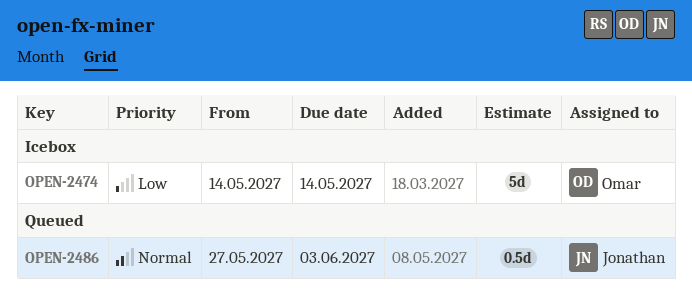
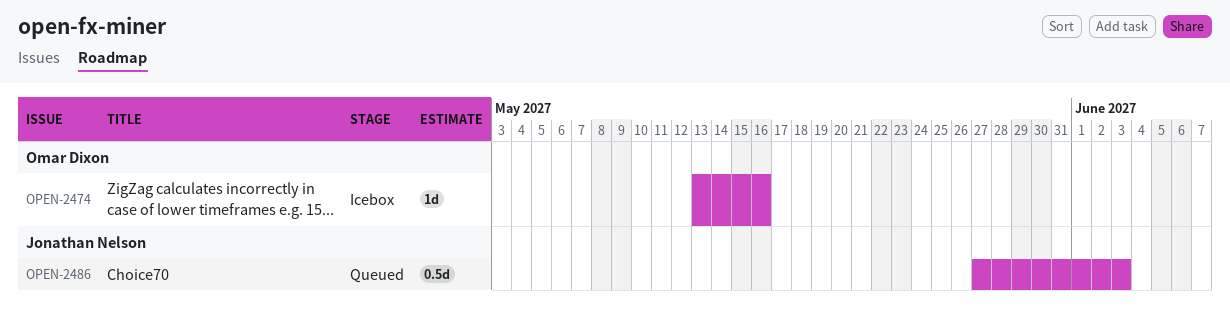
OPEN-2474, estimate: 5d -> 1d
OPEN-2474, start: May 14 -> May 13
OPEN-2474, due: May 14 -> May 16

